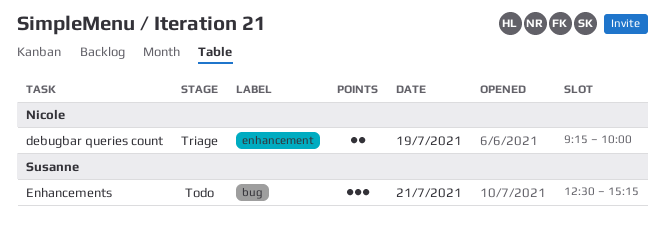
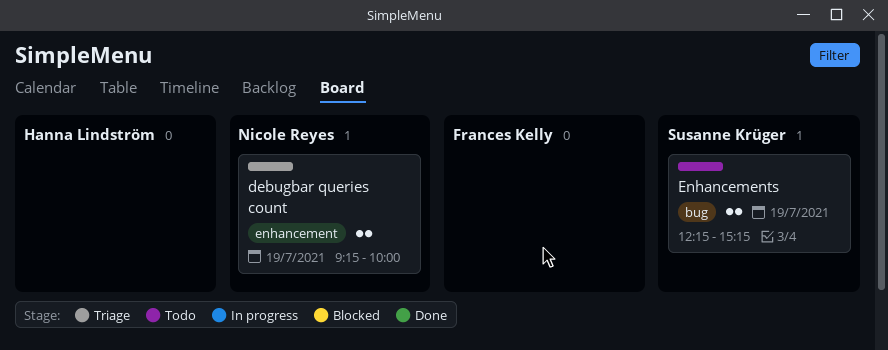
Enhancements, estimate: 3 -> 2
Enhancements, day: Jul 21 -> Jul 19
Enhancements, begins: 12:30 -> 12:15

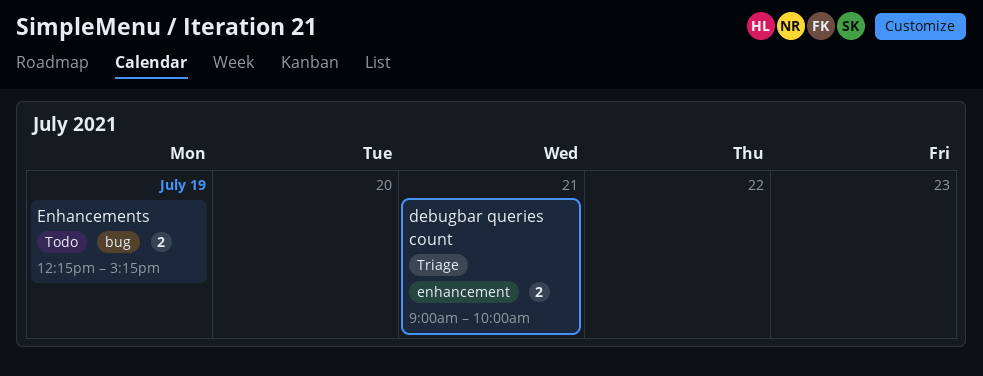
debugbar queries count, day: Jul 19 -> Jul 21
debugbar queries count, begins: 09:15 -> 09:00

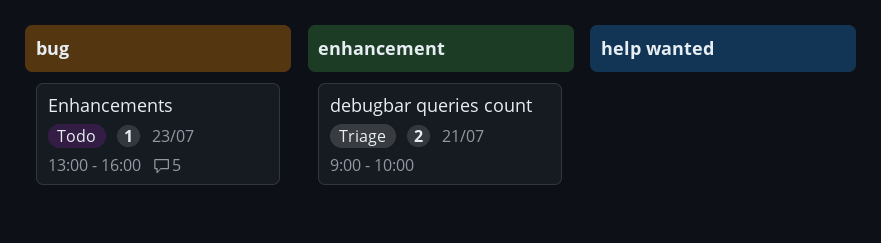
Enhancements, estimate: 2 -> 1
Enhancements, day: Jul 19 -> Jul 23
Enhancements, begins: 12:15 -> 13:00
Enhancements, ends: 15:15 -> 16:00

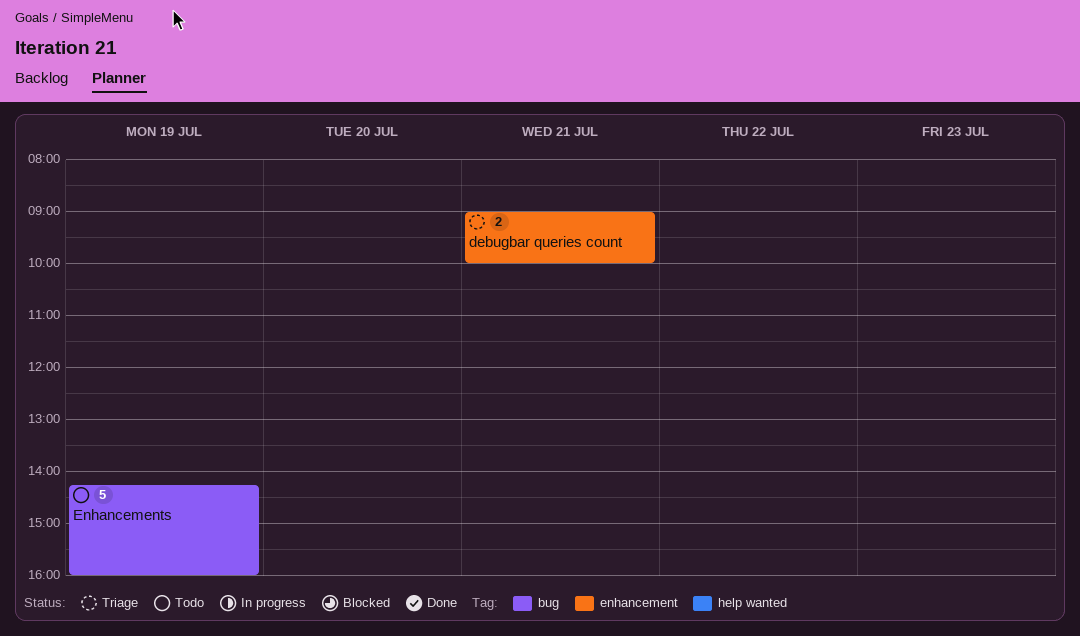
Enhancements, estimate: 1 -> 5
Enhancements, day: Jul 23 -> Jul 19
Enhancements, begins: 13:00 -> 14:15

